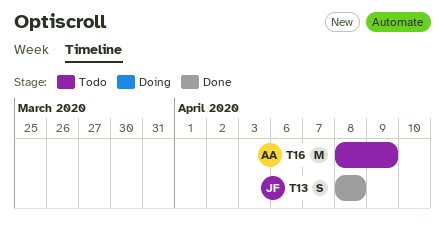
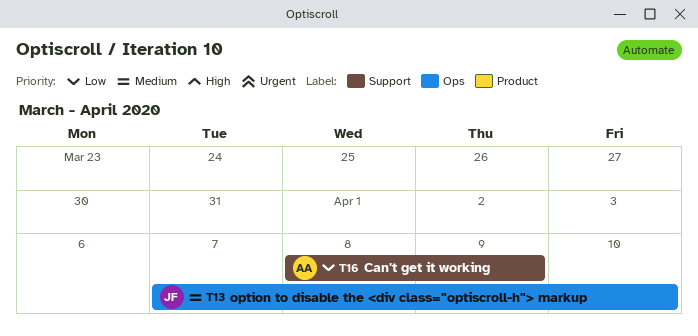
T13, start: Apr 8 -> Apr 7
T13, due: Apr 8 -> Apr 10

